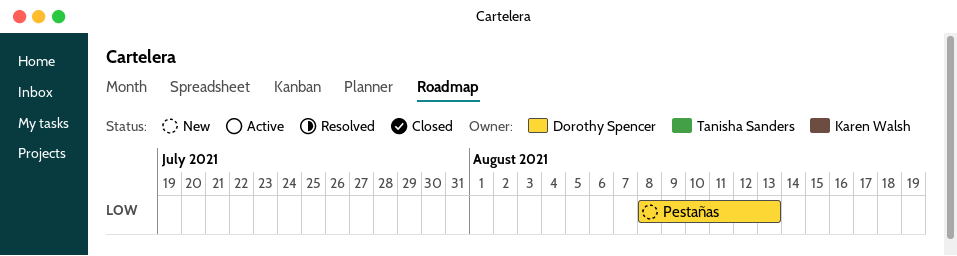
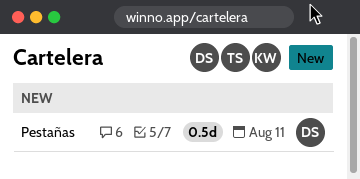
Pestañas, due: Aug 13 -> Aug 11

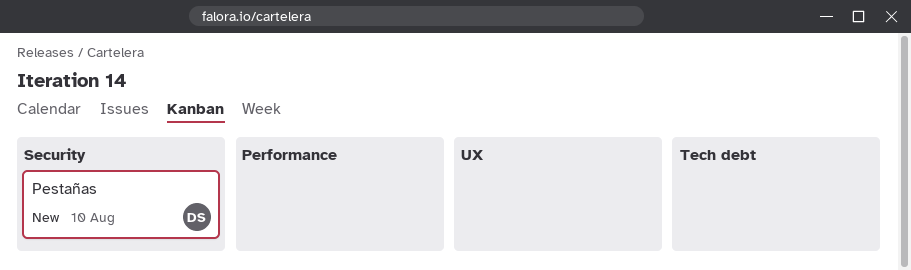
Pestañas, due: Aug 11 -> Aug 10

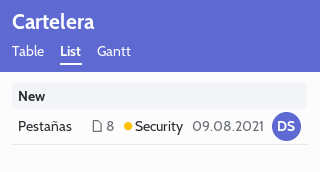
Pestañas, due: Aug 10 -> Aug 9

